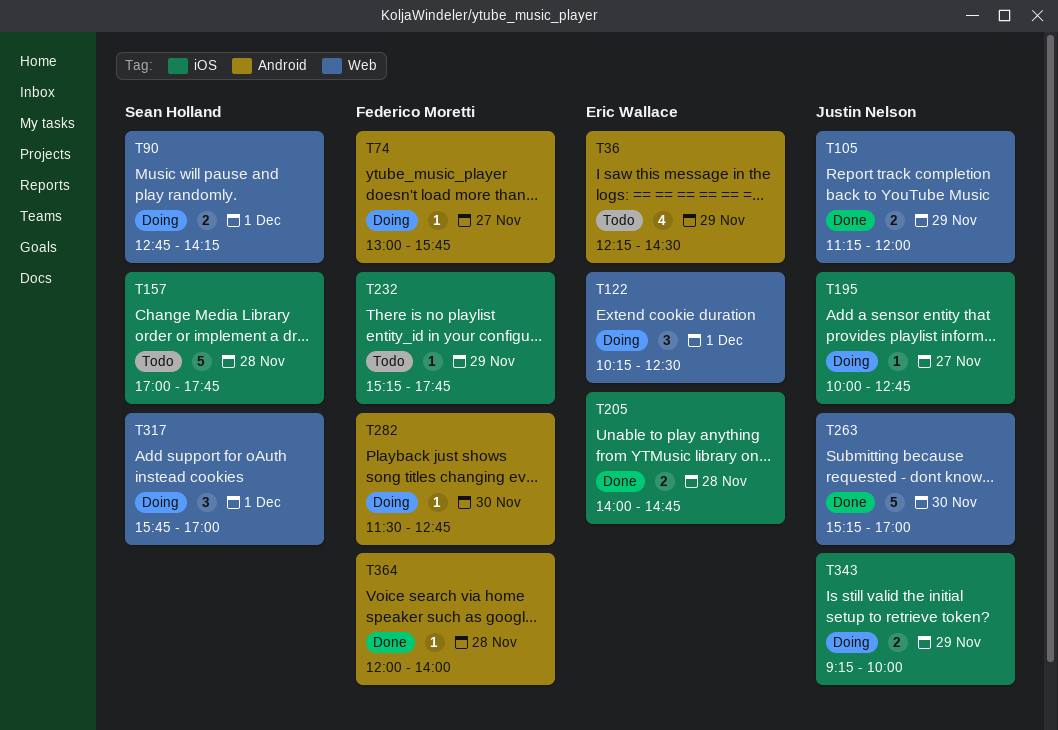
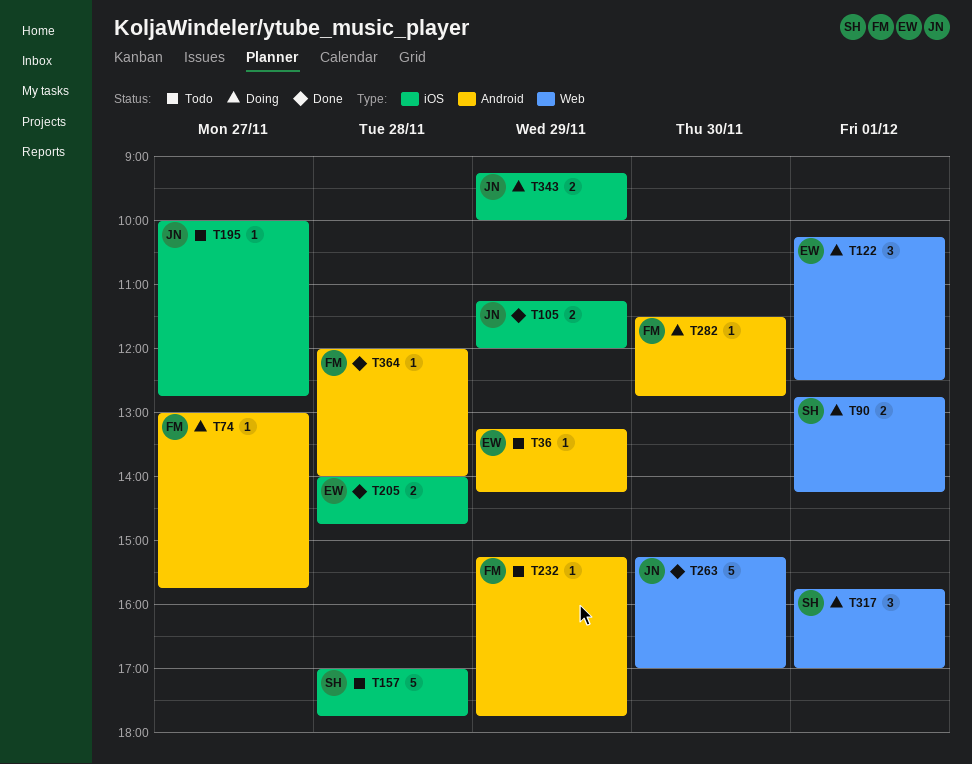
T36, estimate: 4 -> 1
T36, begins: 12:15 -> 13:15
T36, ends: 14:30 -> 14:15
T105, label: Web -> iOS
T195, status: Doing -> Todo
T232, label: iOS -> Android

